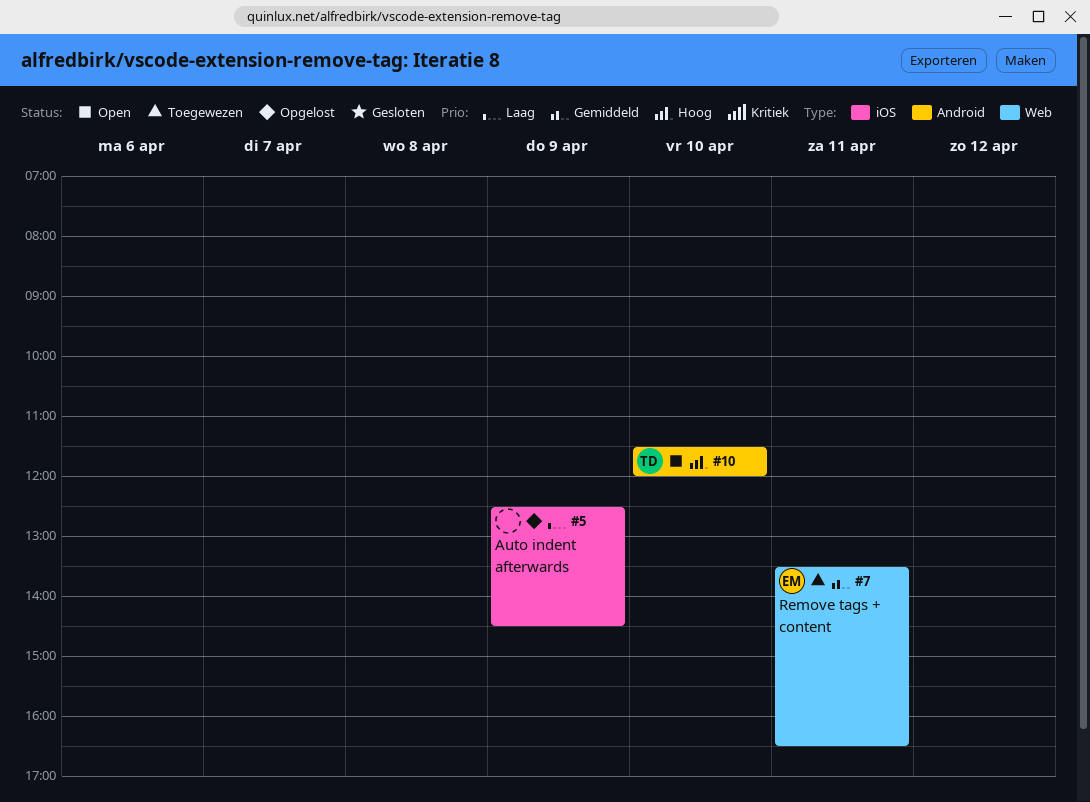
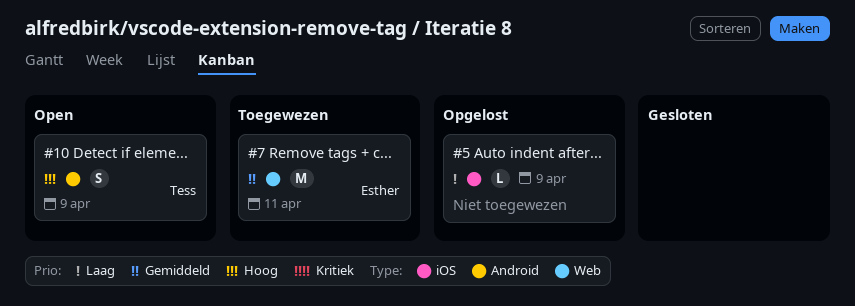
#10, day: Apr 10 -> Apr 9

